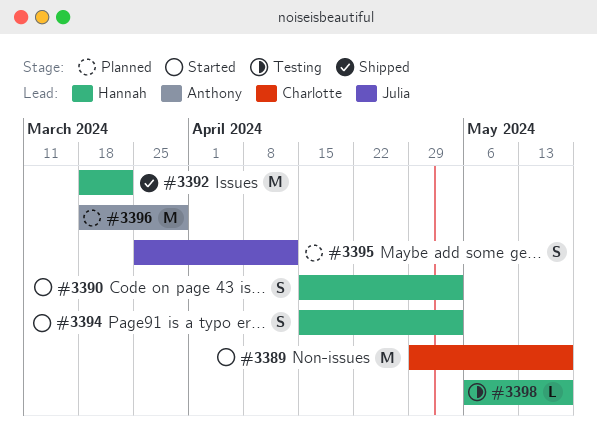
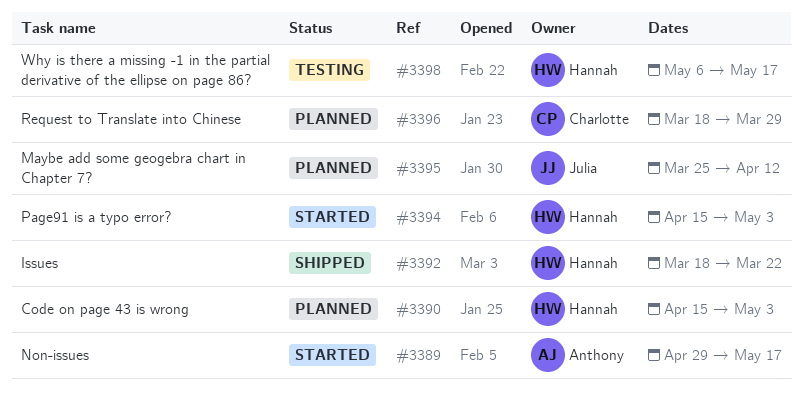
#3389, owner: Charlotte -> Anthony
#3390, status: Started -> Planned
#3396, owner: Anthony -> Charlotte

